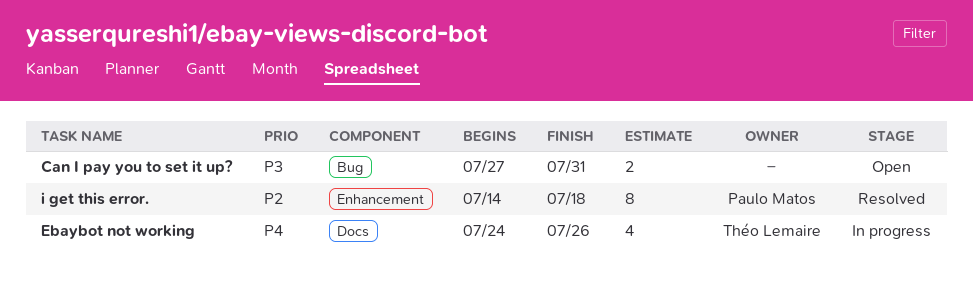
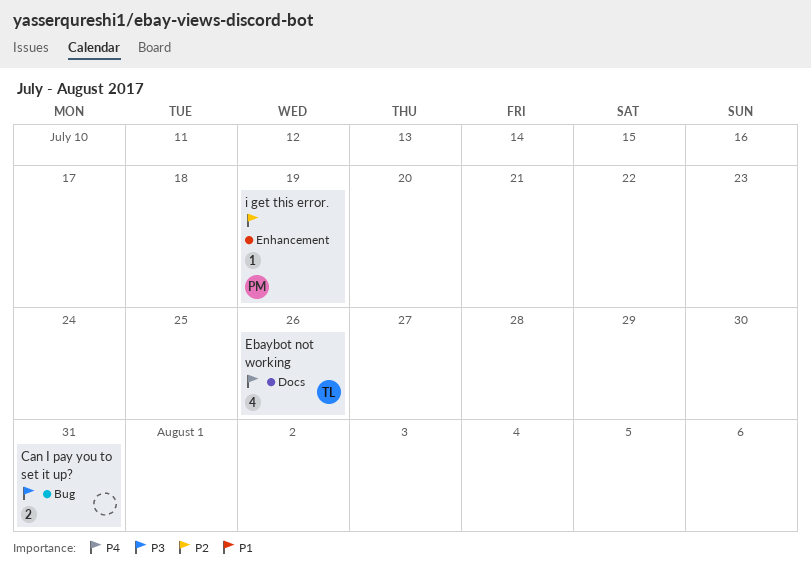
i get this error., estimate: 8 -> 1
i get this error., due: Jul 18 -> Jul 19

